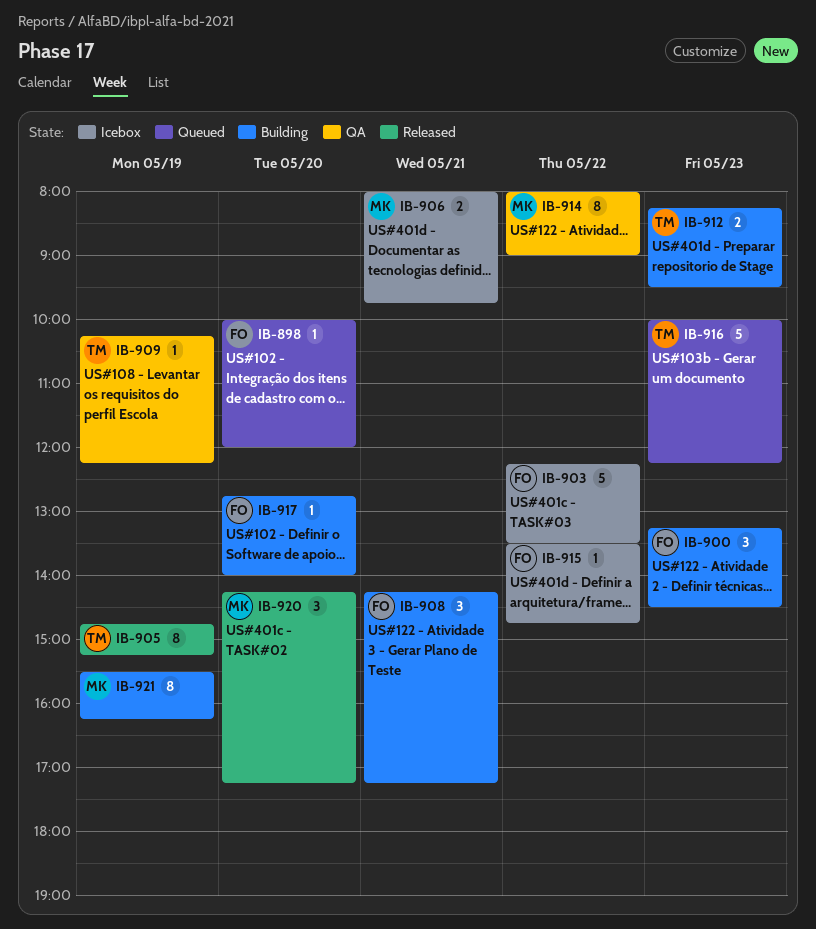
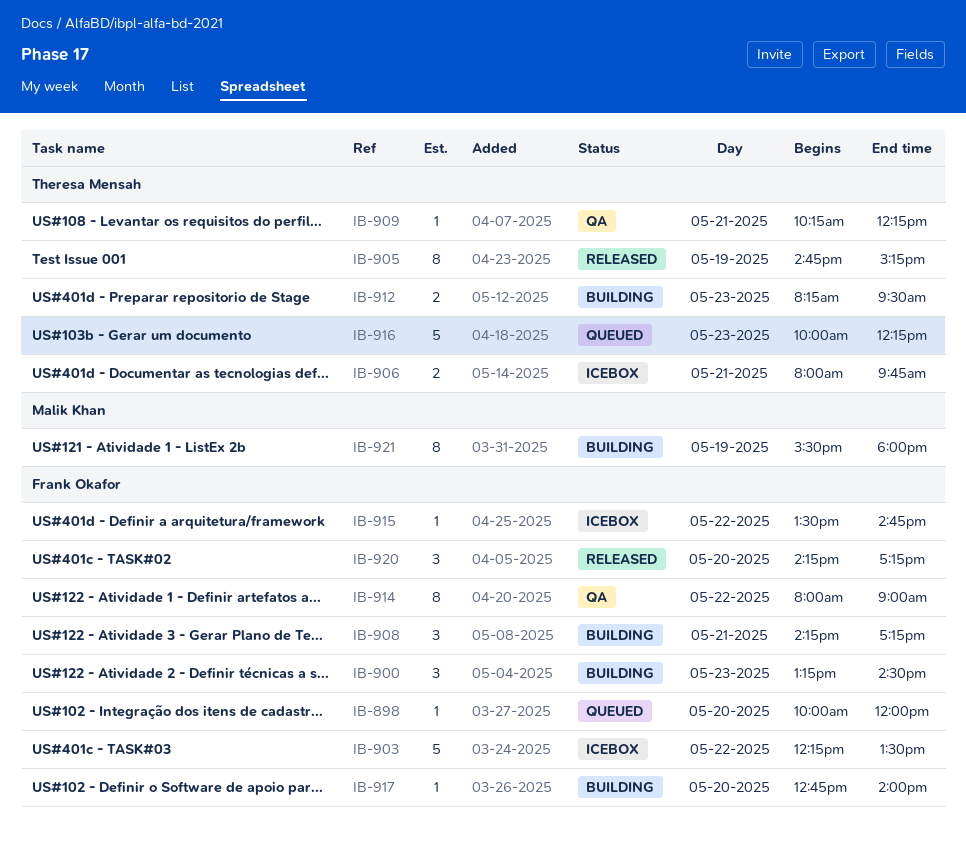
IB-906, owner: Malik Khan -> Theresa Mensah
IB-909, day: May 19 -> May 21
IB-914, owner: Malik Khan -> Frank Okafor
IB-920, owner: Malik Khan -> Frank Okafor
IB-921, ends: 16:15 -> 18:00

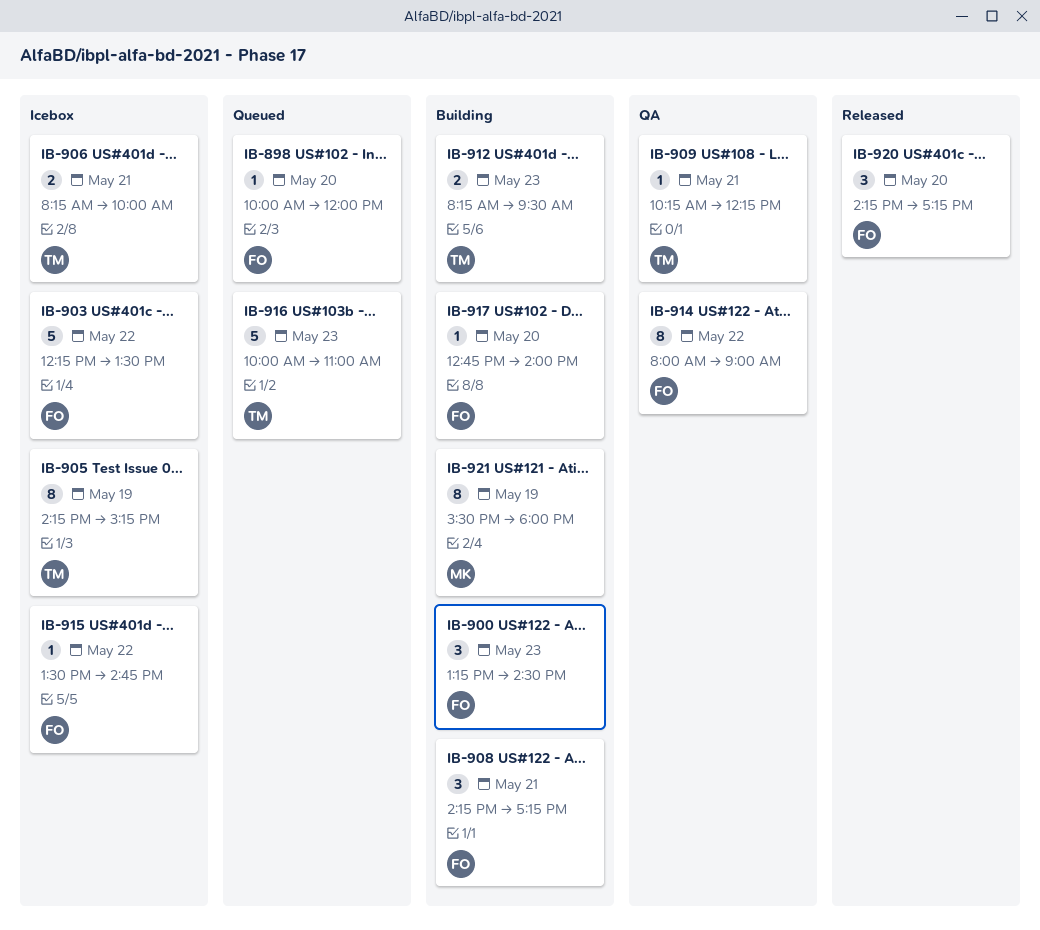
IB-905, status: Released -> Icebox
IB-905, begins: 14:45 -> 14:15
IB-906, begins: 08:00 -> 08:15
IB-906, ends: 09:45 -> 10:00
IB-916, ends: 12:15 -> 11:00

